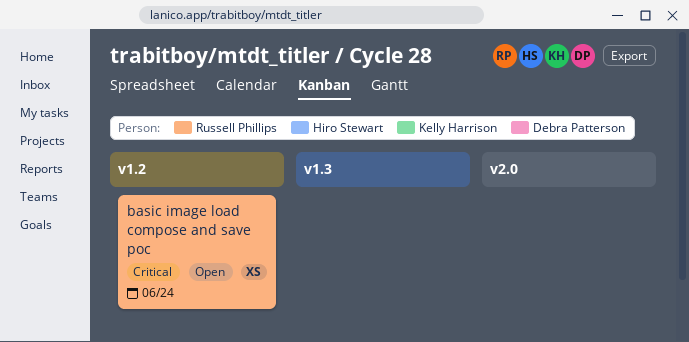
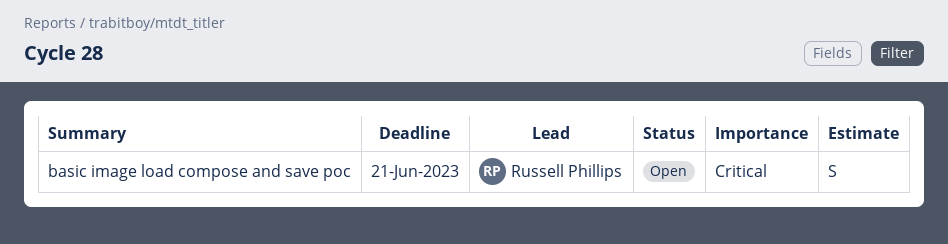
basic image load compose and save poc, estimate: XS -> S
basic image load compose and save poc, due: Jun 24 -> Jun 21

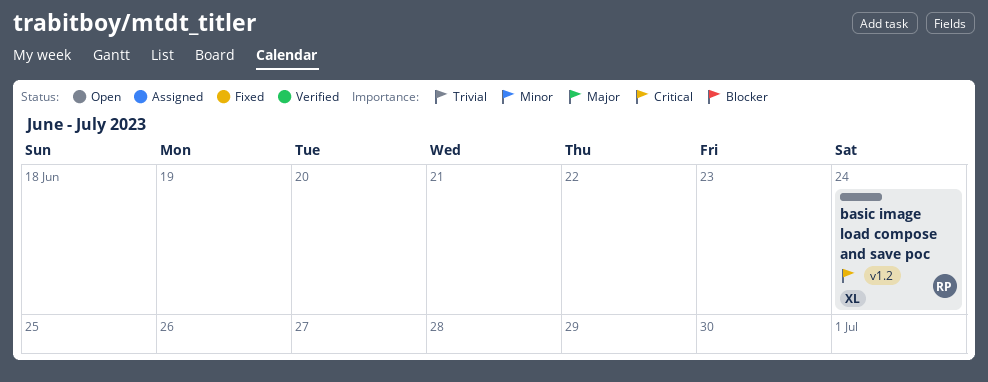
basic image load compose and save poc, estimate: S -> XL
basic image load compose and save poc, due: Jun 21 -> Jun 24

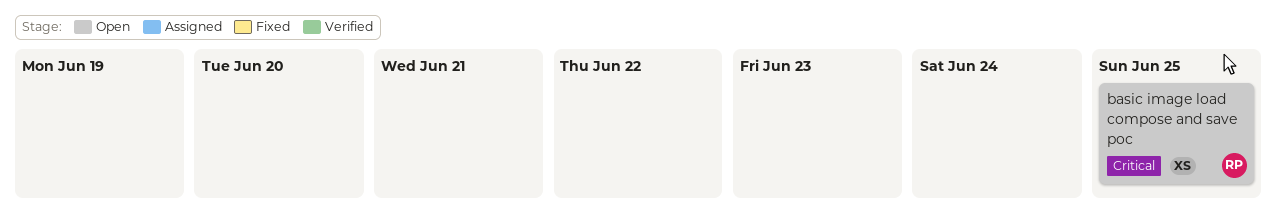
basic image load compose and save poc, estimate: XL -> XS
basic image load compose and save poc, due: Jun 24 -> Jun 25

